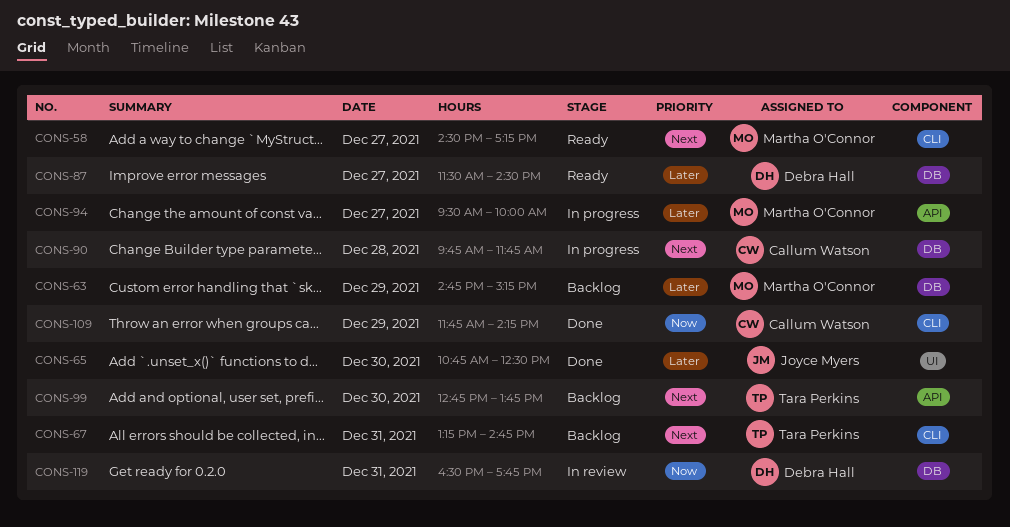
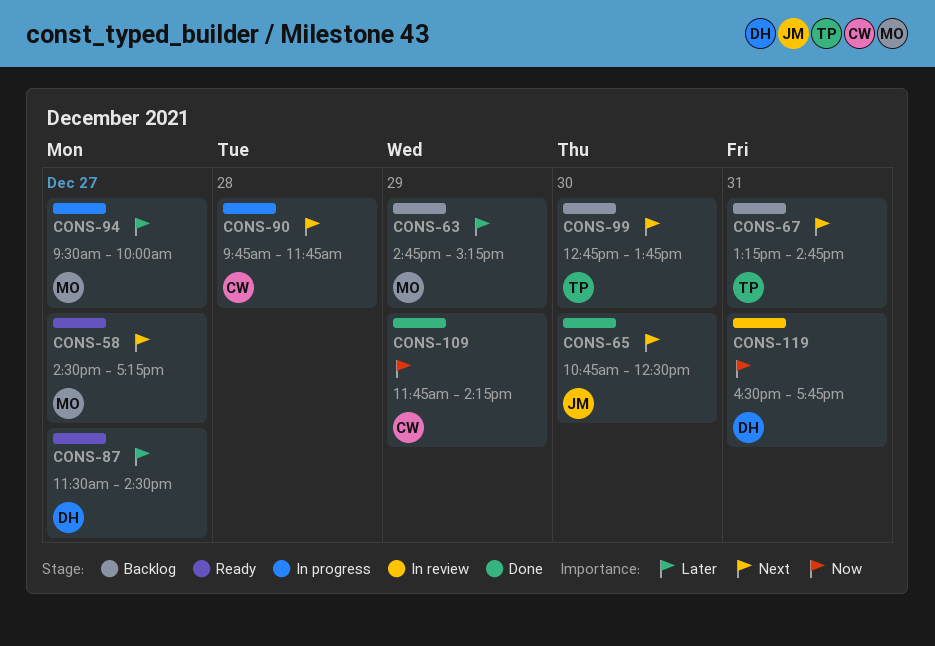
CONS-65, priority: Later -> Next

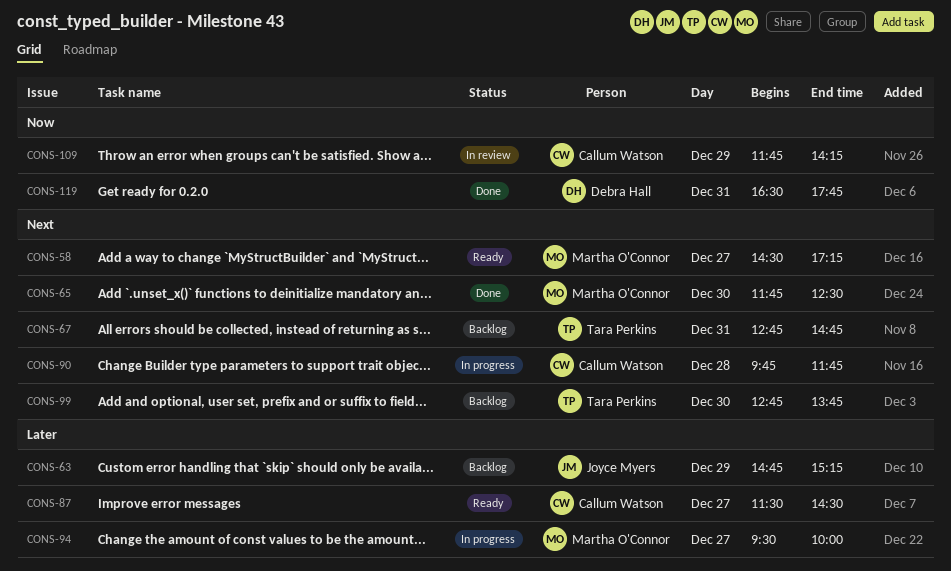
CONS-63, owner: Martha O'Connor -> Joyce Myers
CONS-65, owner: Joyce Myers -> Martha O'Connor
CONS-65, begins: 10:45 -> 11:45
CONS-67, begins: 13:15 -> 12:45
CONS-87, owner: Debra Hall -> Callum Watson
CONS-109, status: Done -> In review
CONS-119, status: In review -> Done

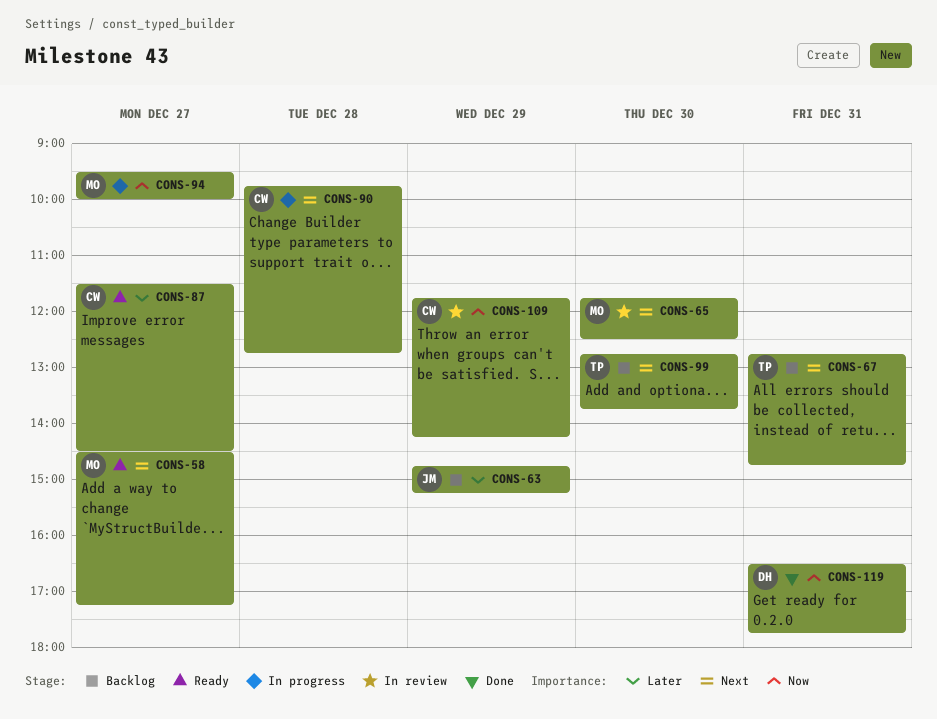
CONS-65, status: Done -> In review
CONS-90, ends: 11:45 -> 12:45
CONS-94, priority: Later -> Now

